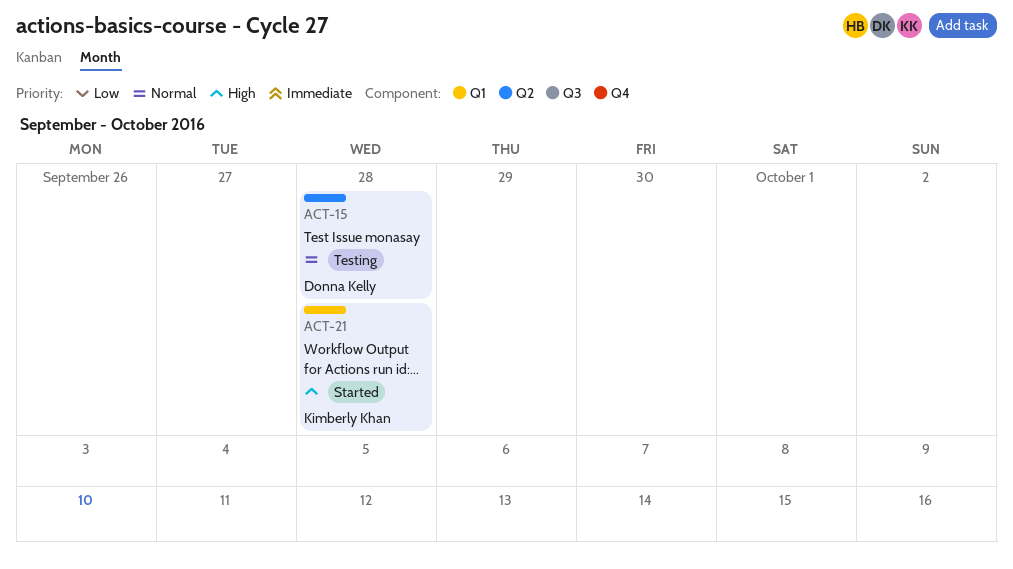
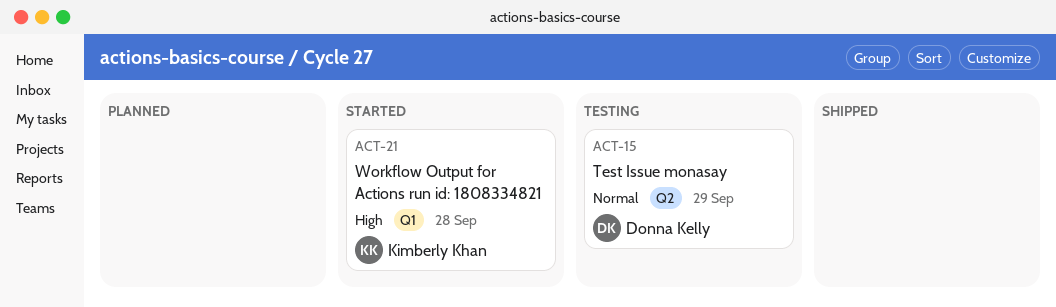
ACT-15, due: Sep 28 -> Sep 29

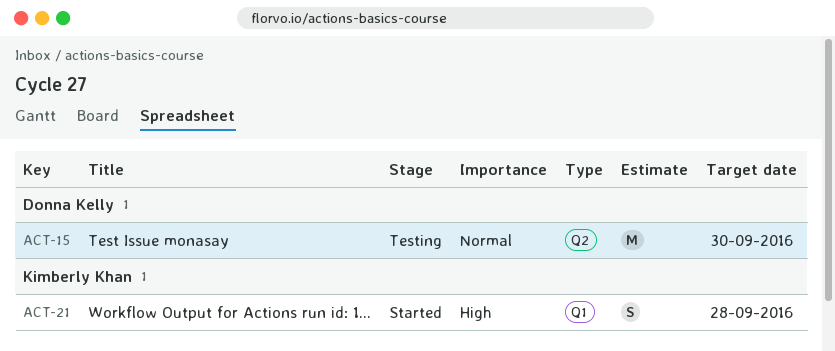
ACT-15, due: Sep 29 -> Sep 30

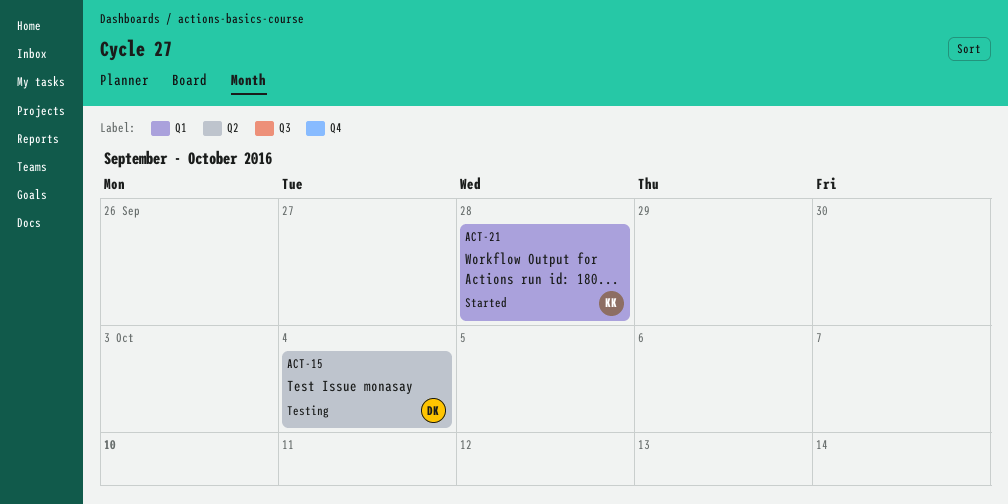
ACT-15, due: Sep 30 -> Oct 4

